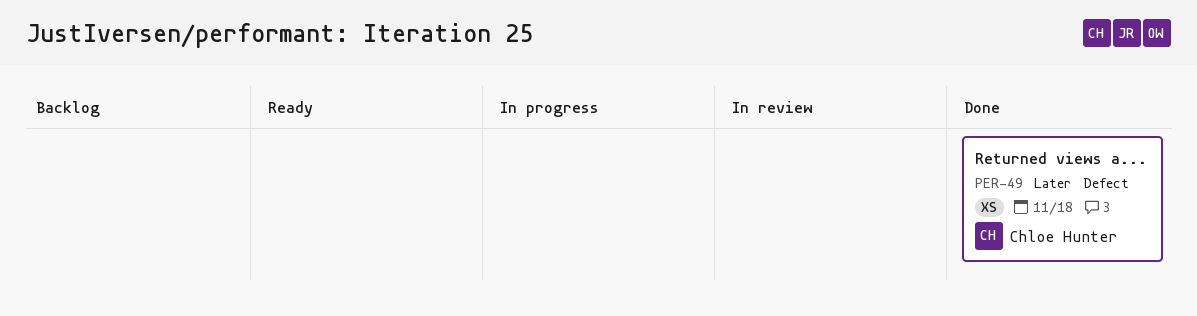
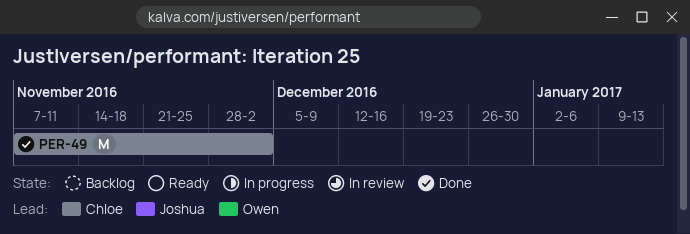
PER-49, estimate: XS -> M
PER-49, due: Nov 18 -> Dec 2

